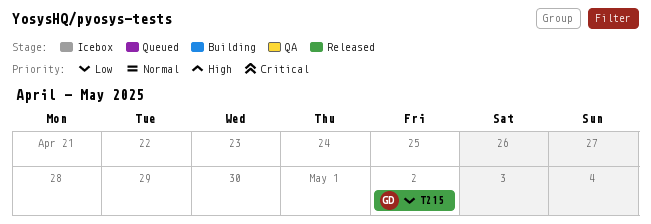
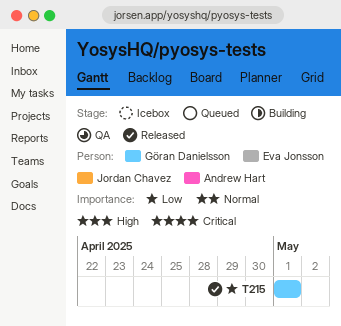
T215, start: May 2 -> May 1
T215, due: May 2 -> May 1

